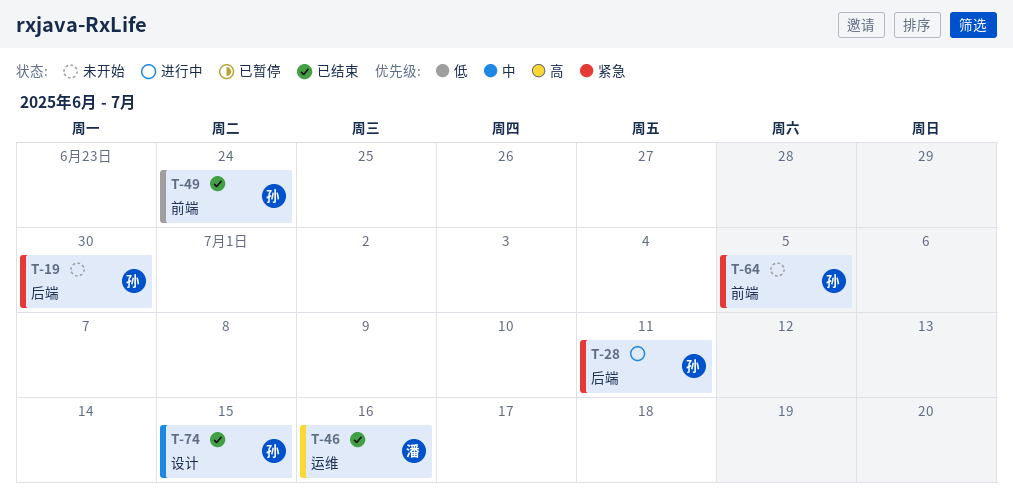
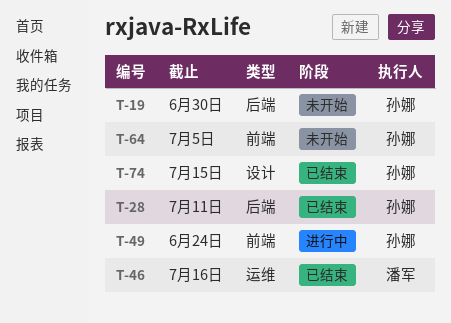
T-28, status: 进行中 -> 已结束
T-49, status: 已结束 -> 进行中

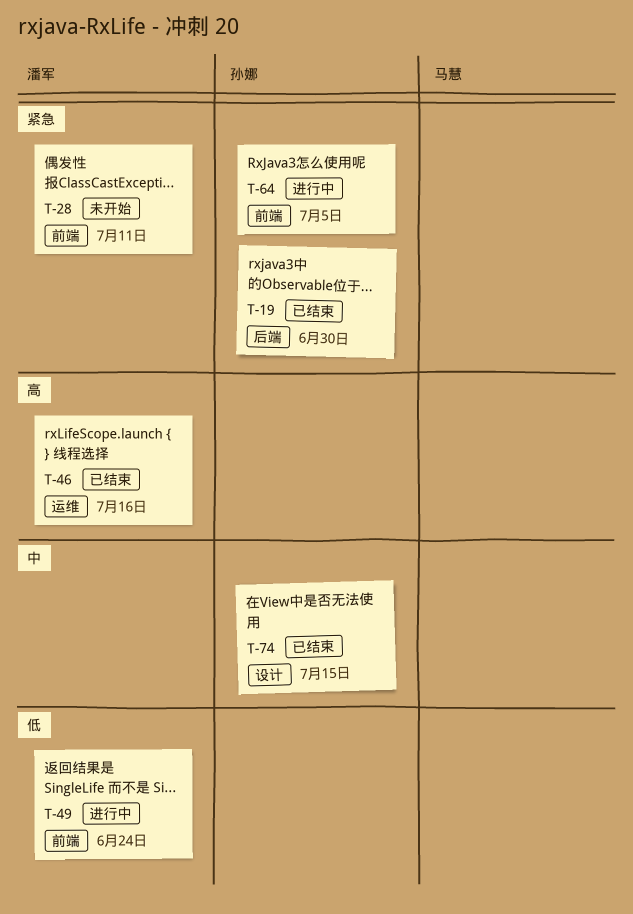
T-19, status: 未开始 -> 已结束
T-28, status: 已结束 -> 未开始
T-28, owner: 孙娜 -> 潘军
T-28, label: 后端 -> 前端
T-49, owner: 孙娜 -> 潘军
T-64, status: 未开始 -> 进行中

